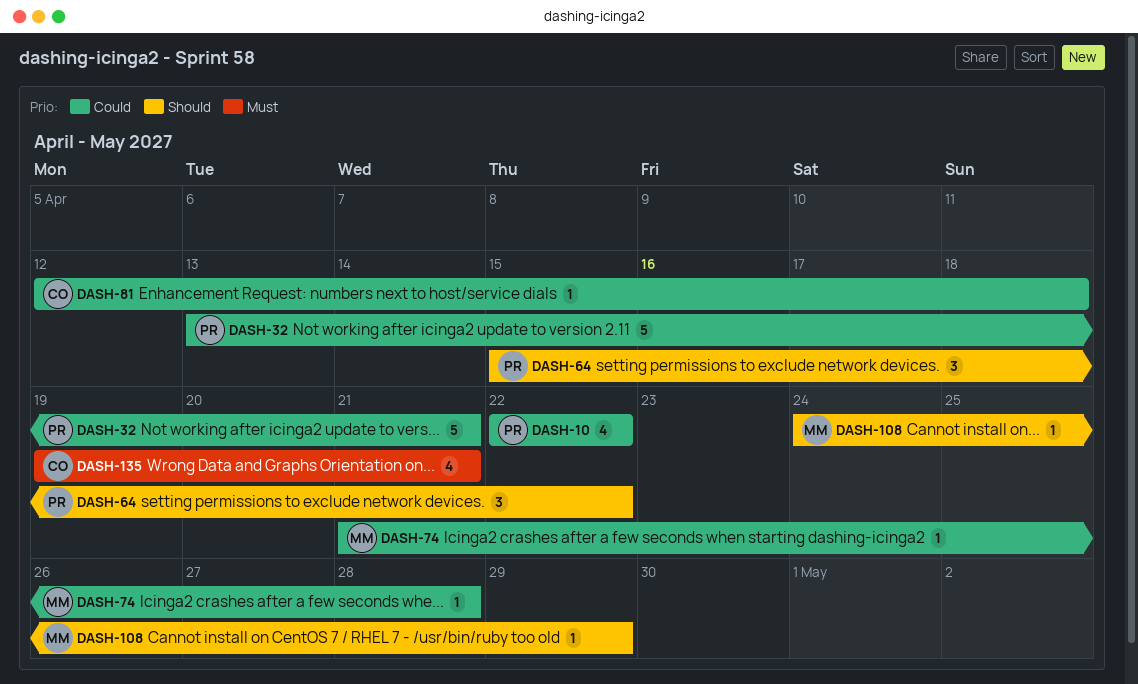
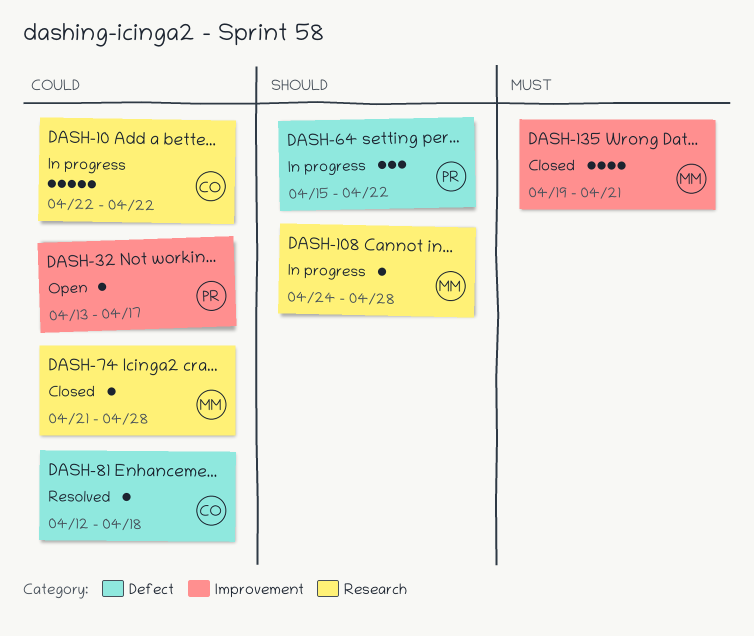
DASH-10, owner: PR -> CO
DASH-10, estimate: 4 -> 5
DASH-32, estimate: 5 -> 1
DASH-32, due: Apr 21 -> Apr 17
DASH-108, due: Apr 29 -> Apr 28
DASH-135, owner: CO -> MM

